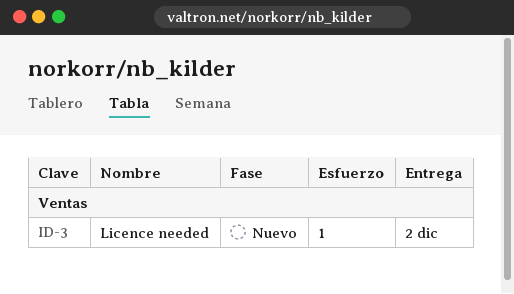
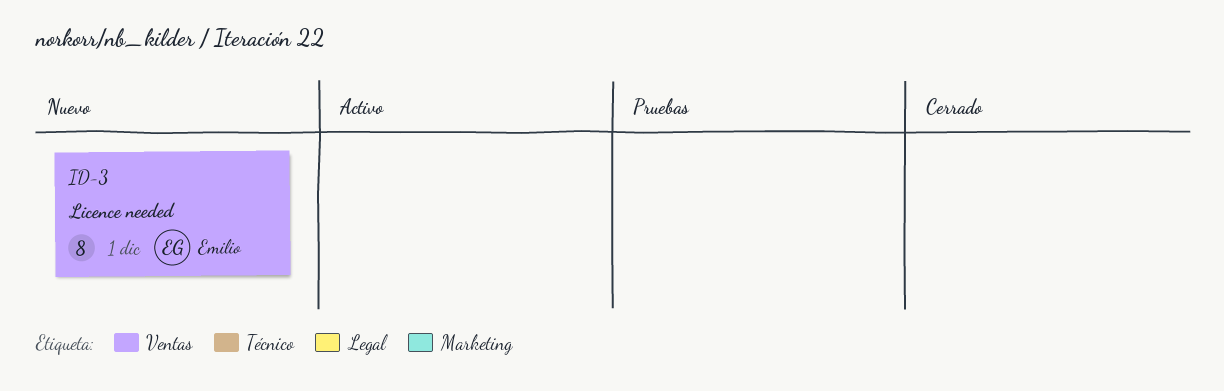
ID-3, estimate: 1 -> 8
ID-3, due: Dec 2 -> Dec 1

